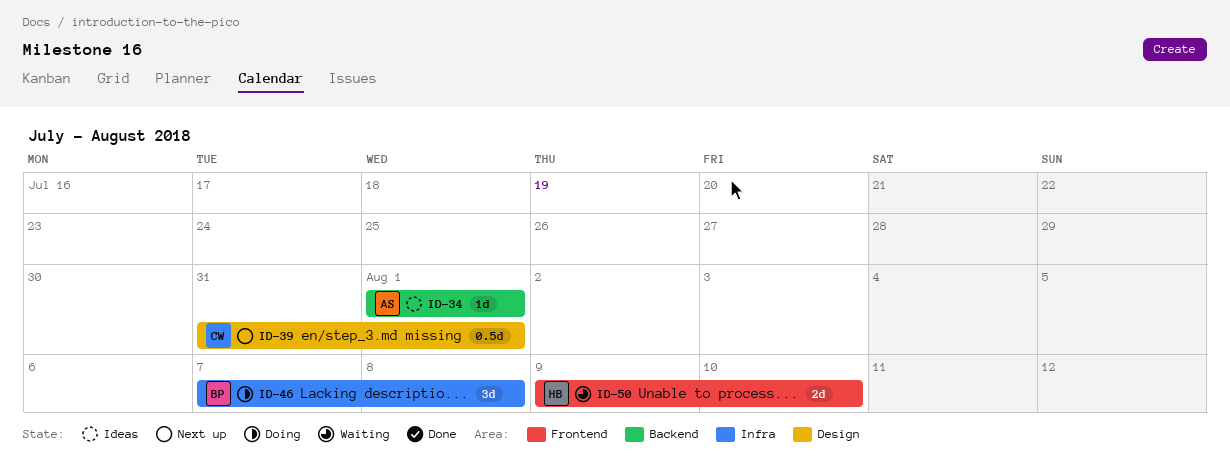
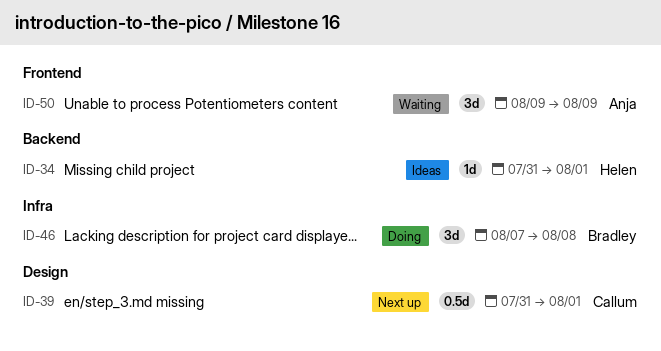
ID-34, owner: Anja -> Helen
ID-34, start: Aug 1 -> Jul 31
ID-50, owner: Helen -> Anja
ID-50, estimate: 2d -> 3d
ID-50, due: Aug 10 -> Aug 9

